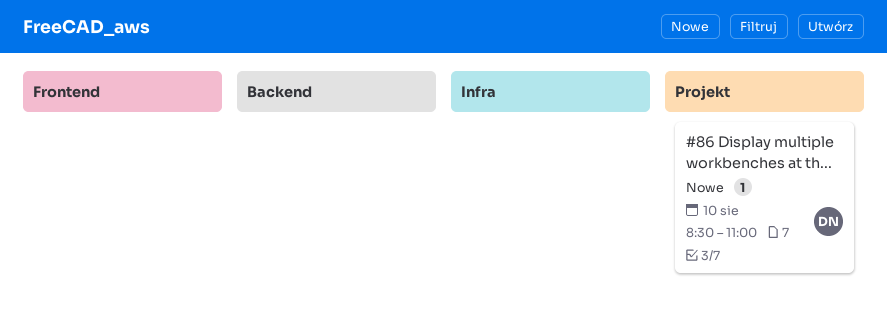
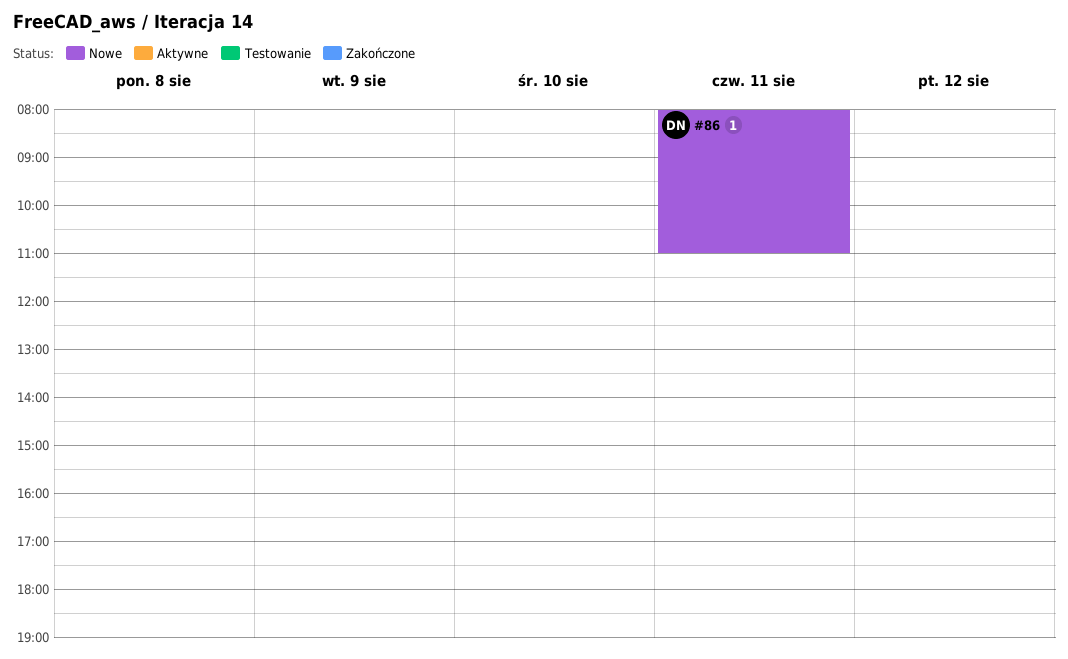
#86, day: Aug 10 -> Aug 11
#86, begins: 08:30 -> 08:00

